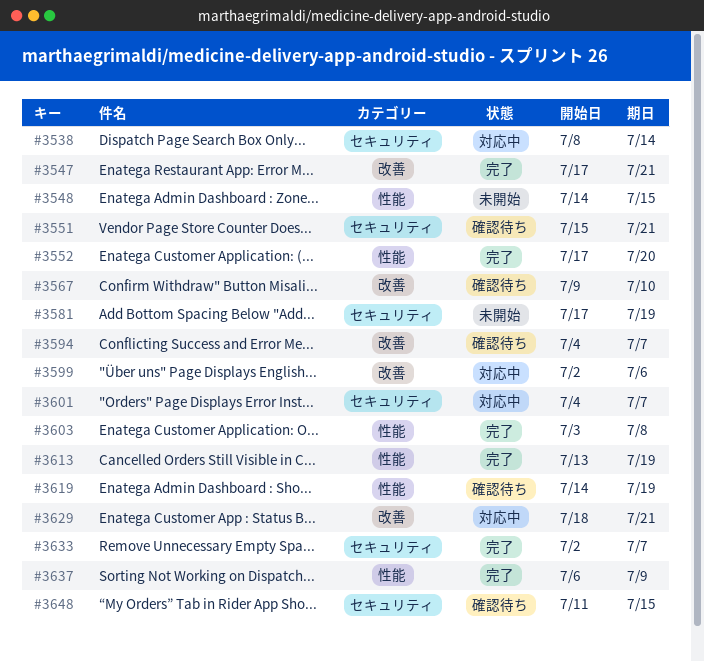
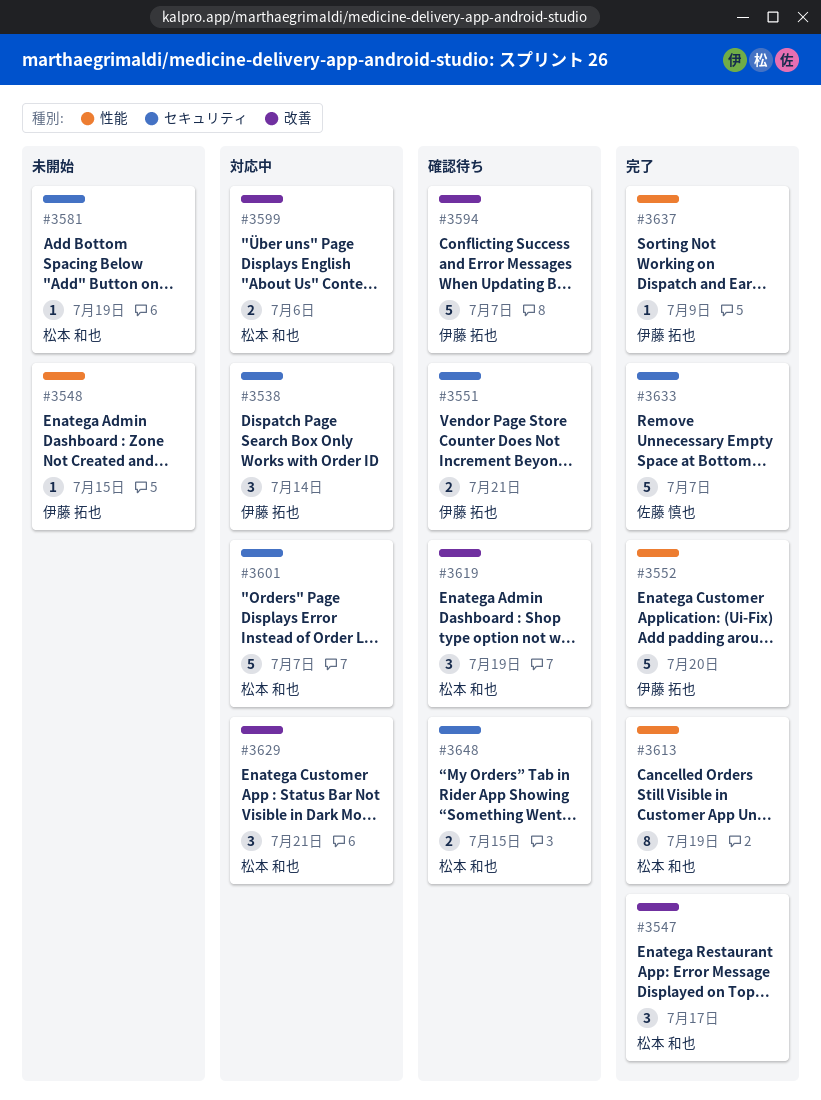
#3547, due: Jul 21 -> Jul 17
#3567: present -> none
#3603: present -> none
#3619, label: 性能 -> 改善

